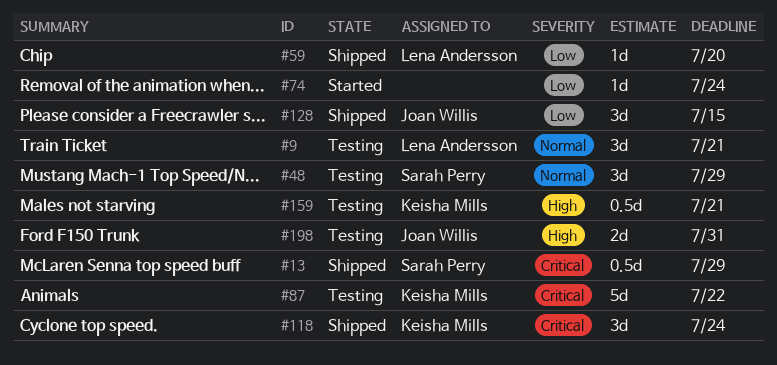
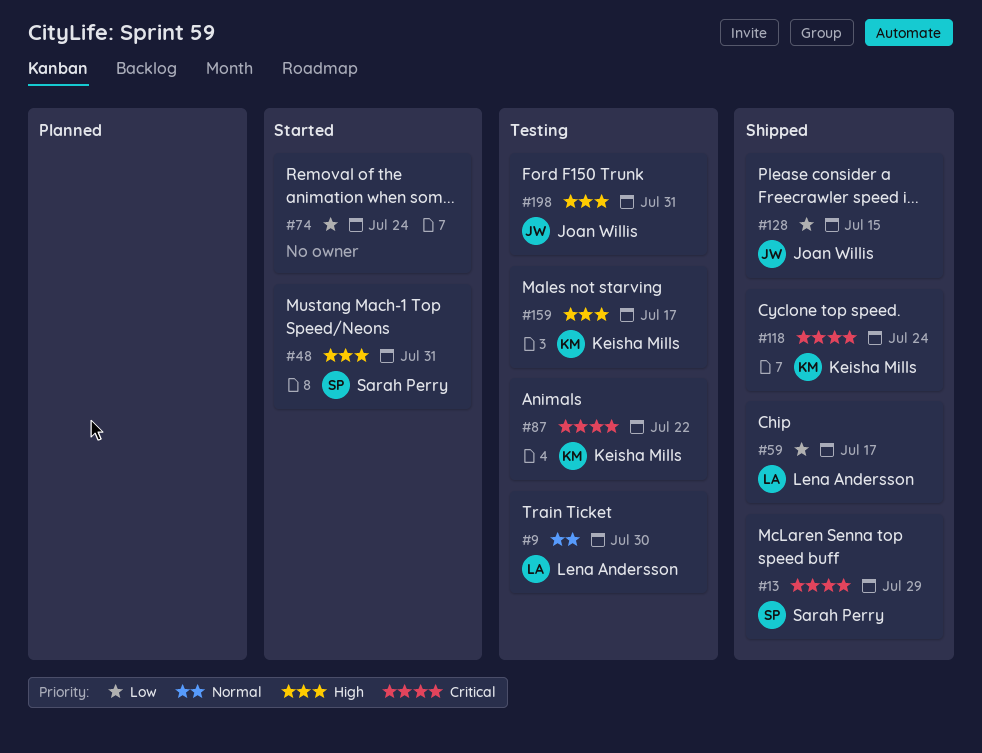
#9, due: Jul 21 -> Jul 30
#48, status: Testing -> Started
#48, priority: Normal -> High
#48, due: Jul 29 -> Jul 31
#59, due: Jul 20 -> Jul 17
#159, due: Jul 21 -> Jul 17

